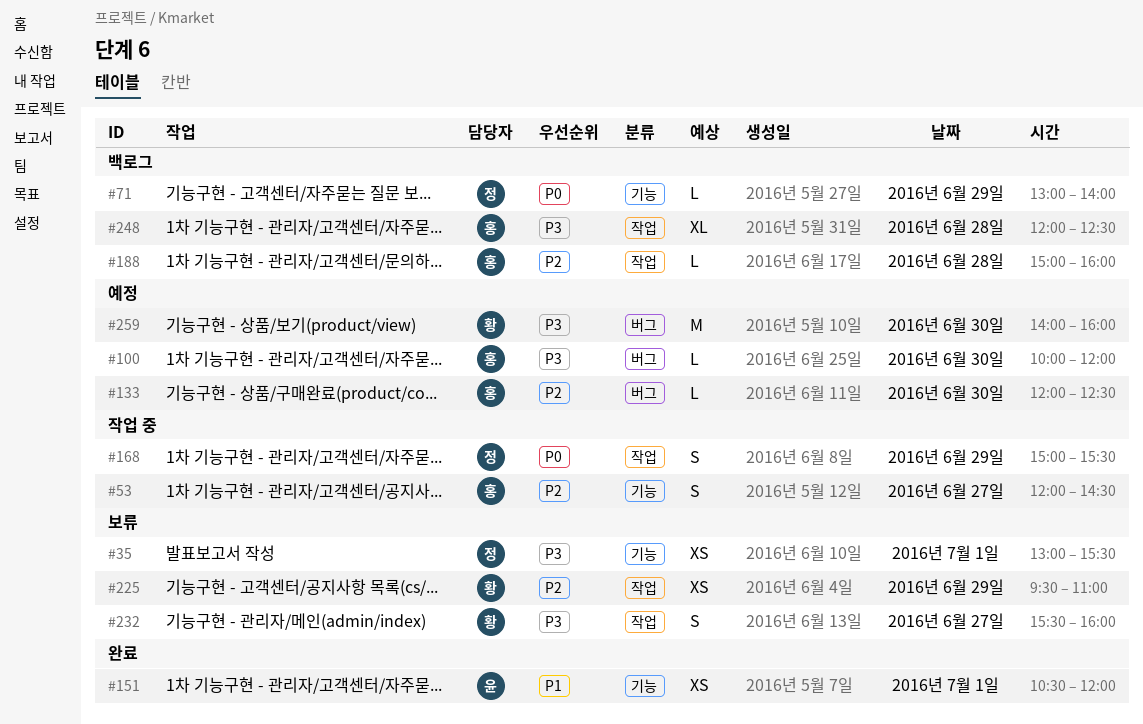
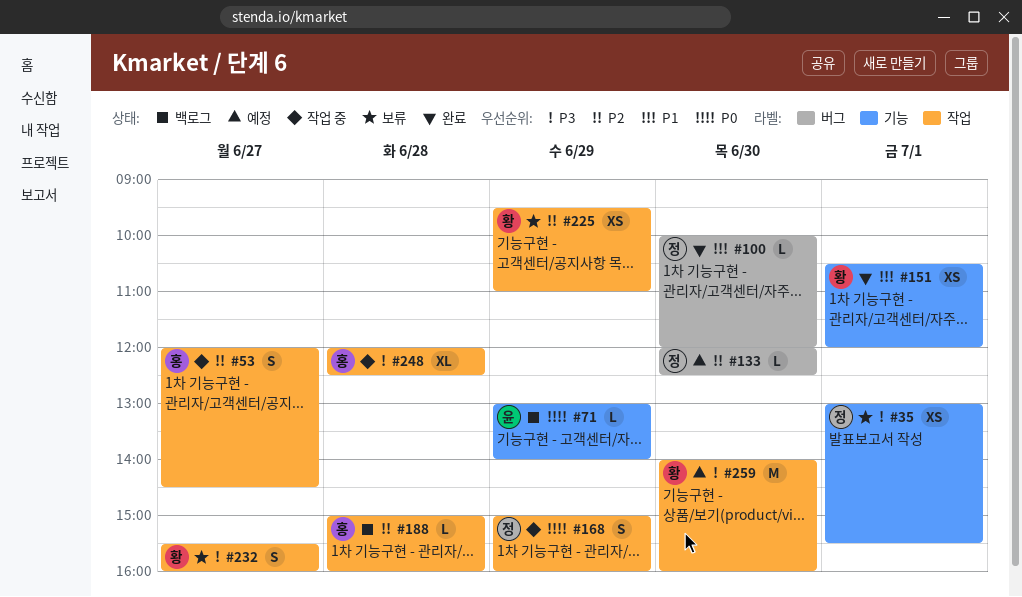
#53, label: 기능 -> 작업
#71, owner: 정 -> 윤
#100, status: 예정 -> 완료
#100, owner: 홍 -> 정
#100, priority: P3 -> P1
#133, owner: 홍 -> 정
#151, owner: 윤 -> 황
#168, ends: 15:30 -> 16:00
#248, status: 백로그 -> 작업 중
#259, label: 버그 -> 작업

